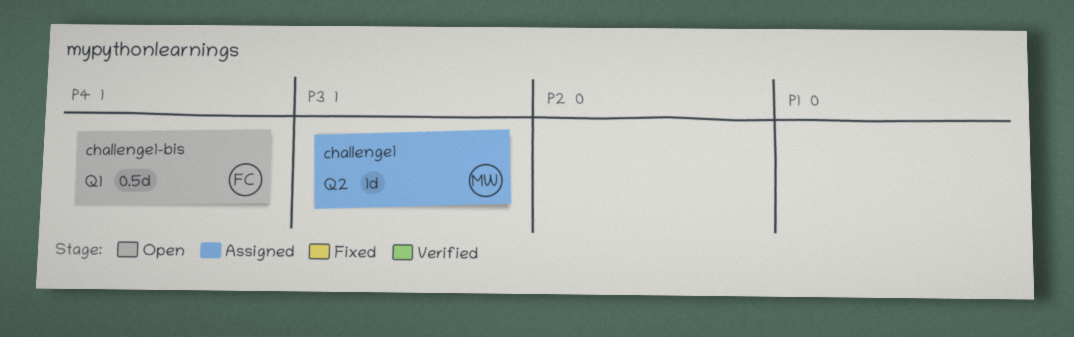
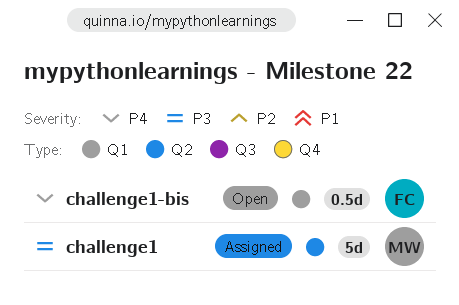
challenge1, estimate: 1d -> 5d

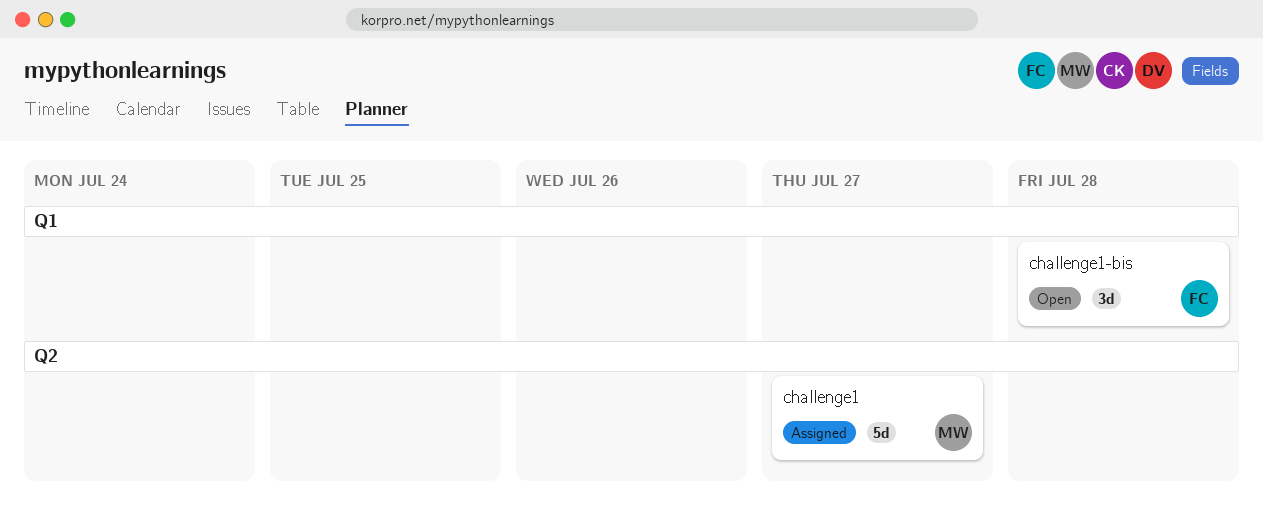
challenge1-bis, estimate: 0.5d -> 3d

